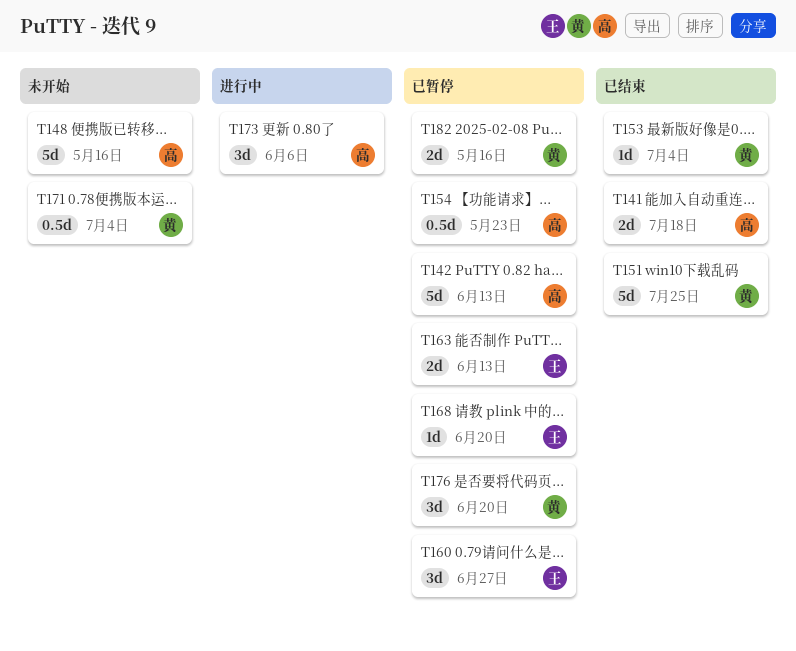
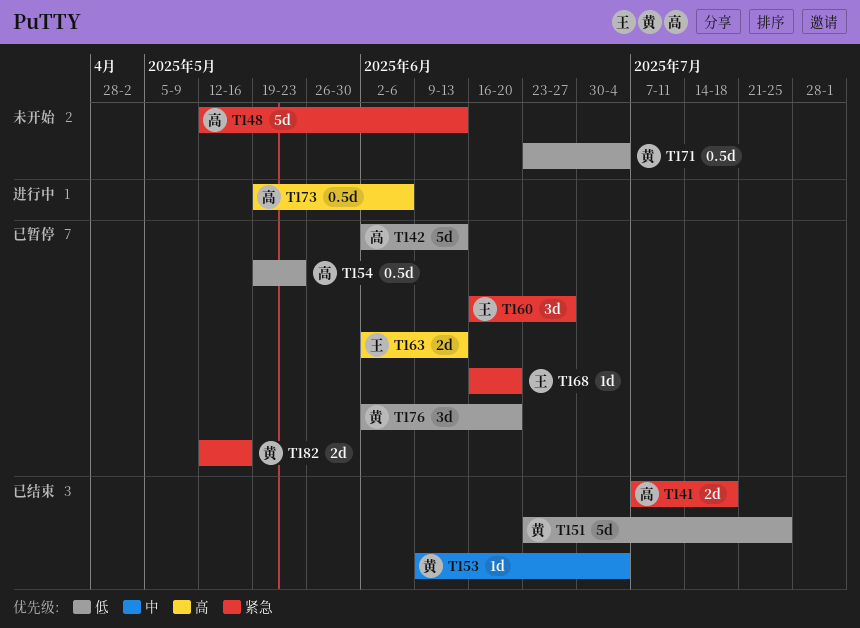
T148, due: May 16 -> Jun 13
T173, estimate: 3d -> 0.5d

